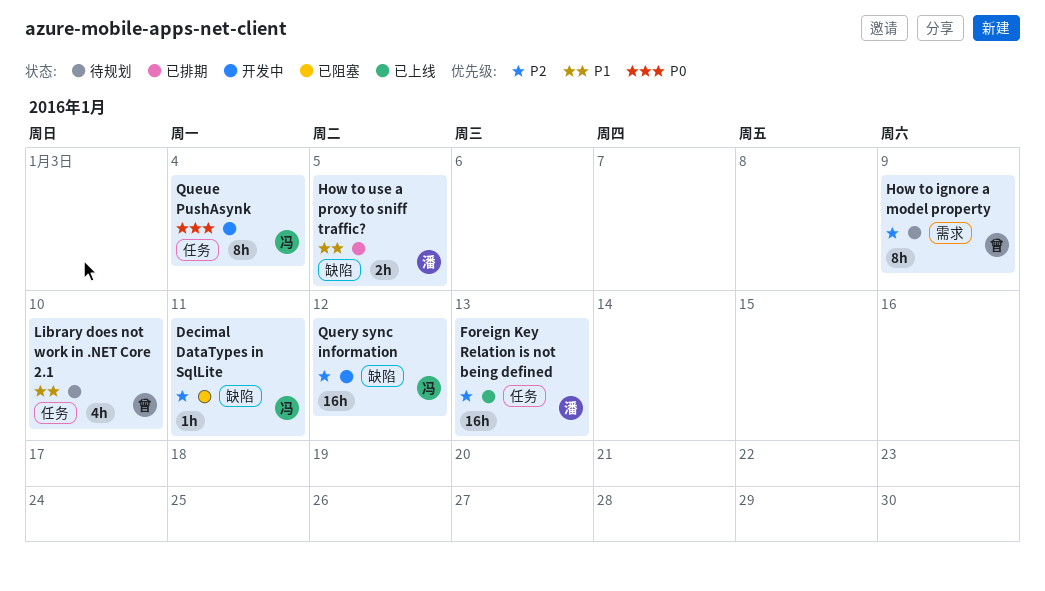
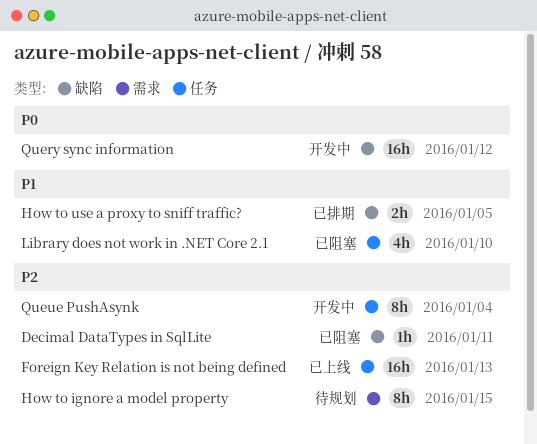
How to ignore a model property, due: Jan 9 -> Jan 15
Library does not work in .NET Core 2.1, status: 待规划 -> 已阻塞
Query sync information, priority: P2 -> P0
Queue PushAsynk, priority: P0 -> P2

